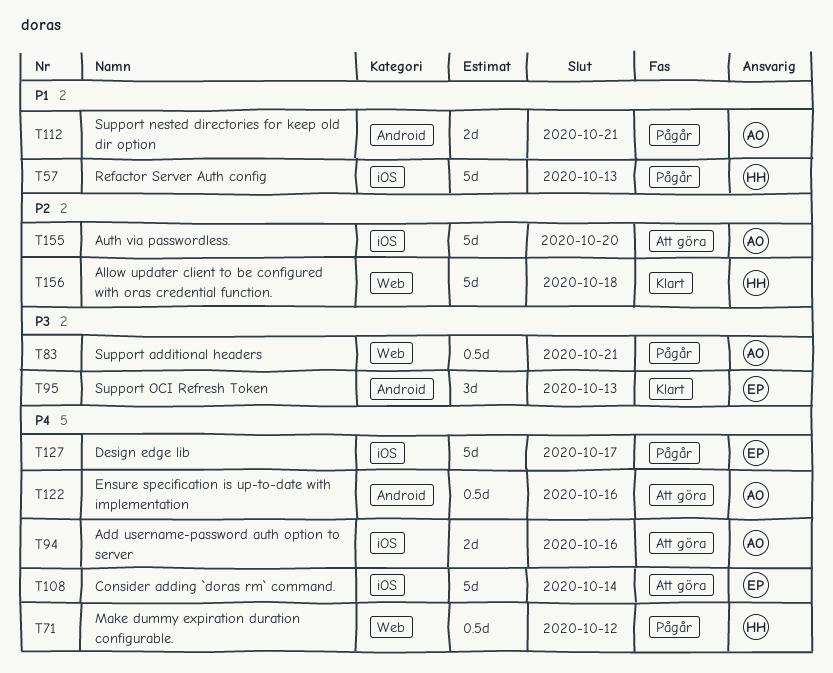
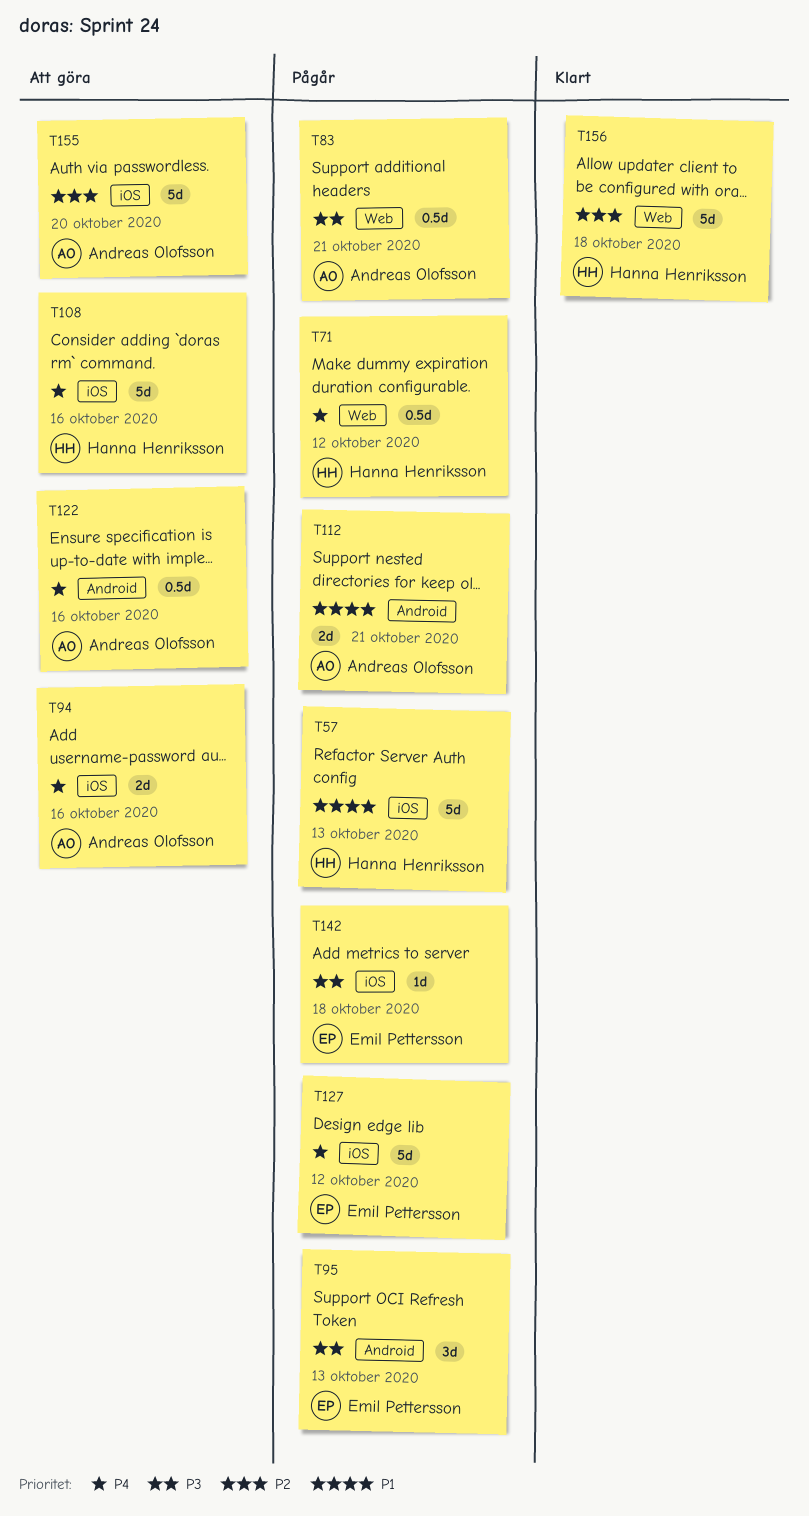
T95, status: Klart -> Pågår
T108, owner: Emil Pettersson -> Hanna Henriksson
T108, due: Oct 14 -> Oct 16
T127, due: Oct 17 -> Oct 12
T142: none -> present

